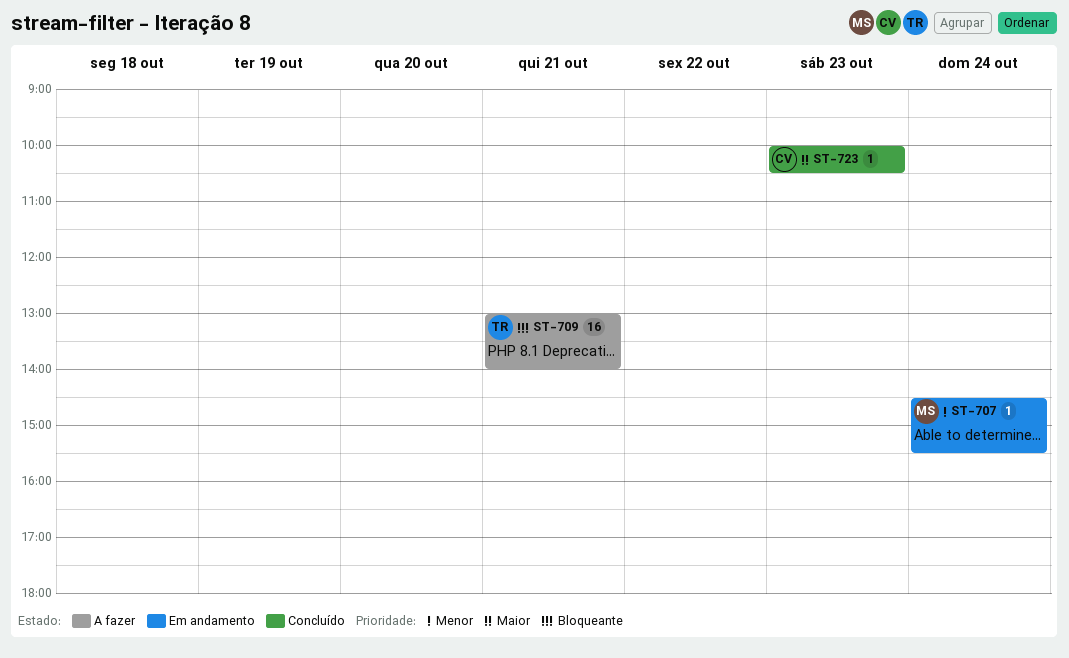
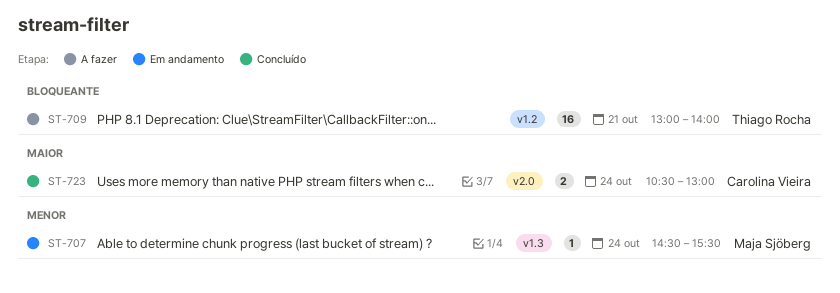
ST-723, estimate: 1 -> 2
ST-723, day: Oct 23 -> Oct 24
ST-723, begins: 10:00 -> 10:30
ST-723, ends: 10:30 -> 13:00

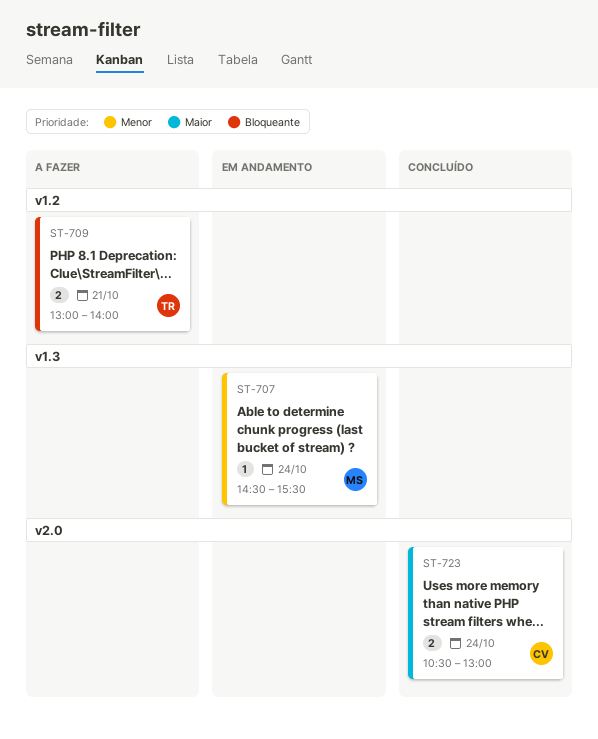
ST-709, estimate: 16 -> 2

